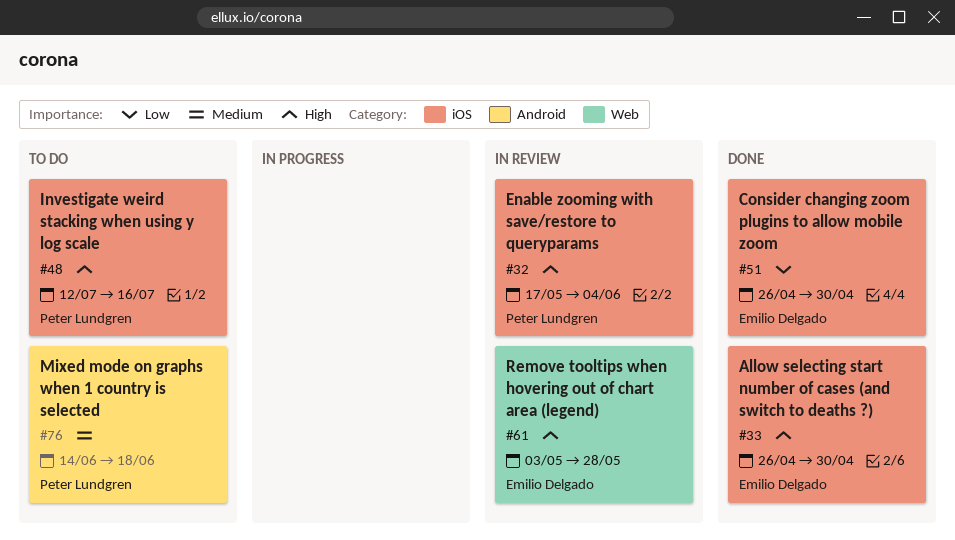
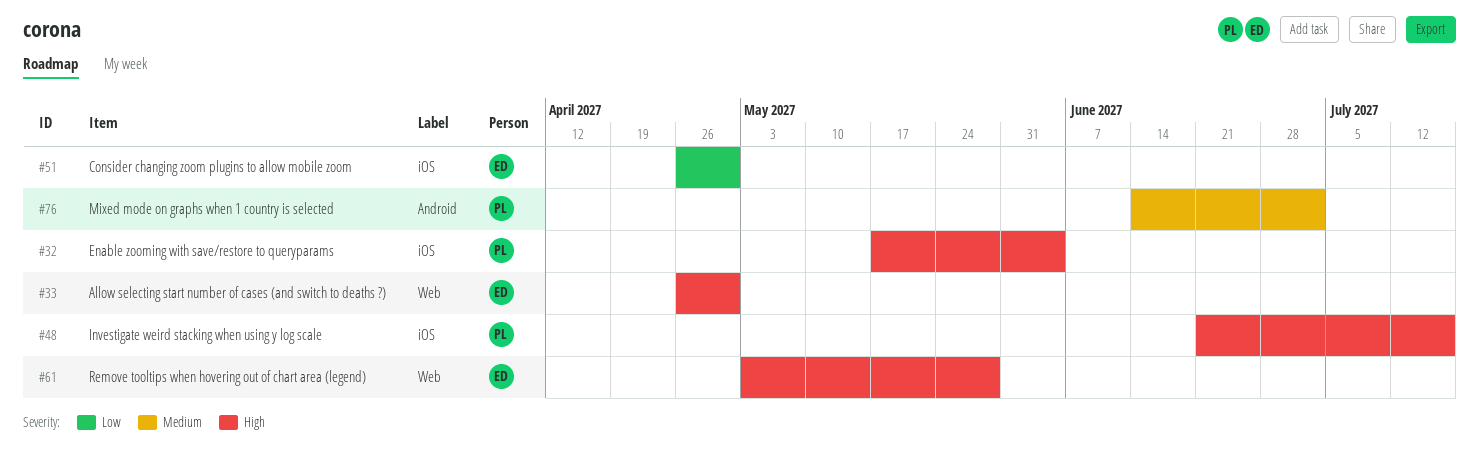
#33, label: iOS -> Web
#48, start: Jul 12 -> Jun 21
#76, due: Jun 18 -> Jul 2

